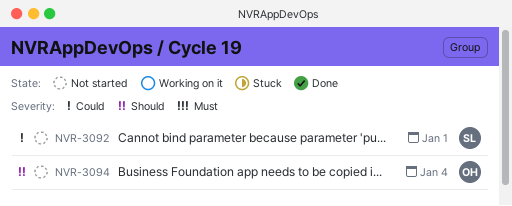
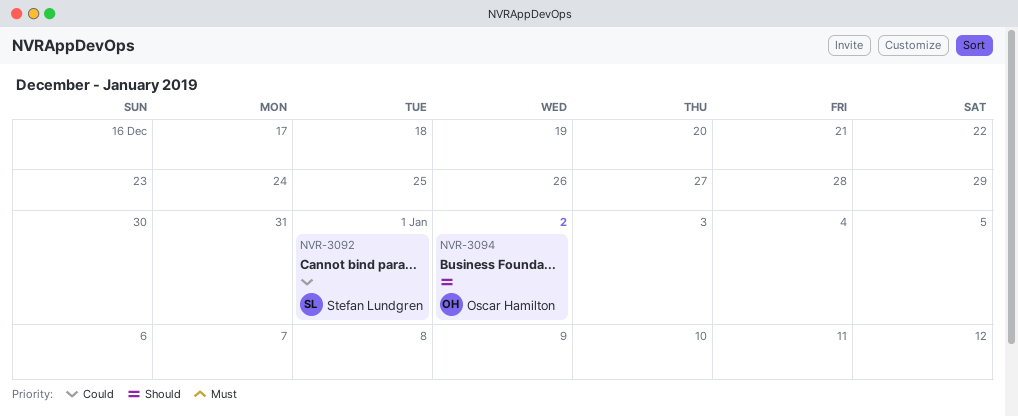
NVR-3094, due: Jan 4 -> Jan 2

